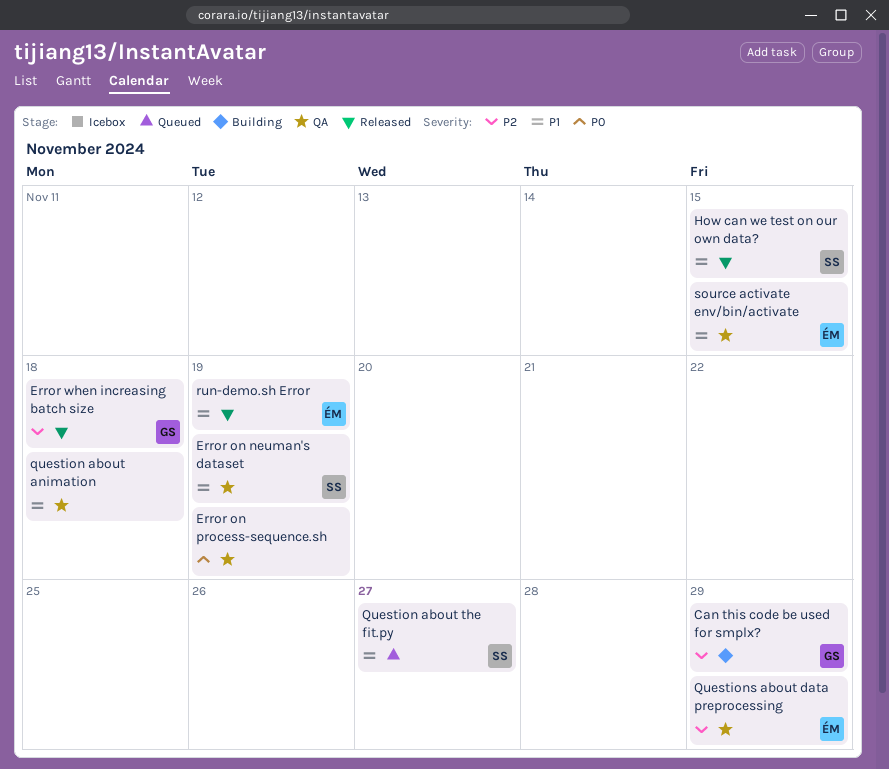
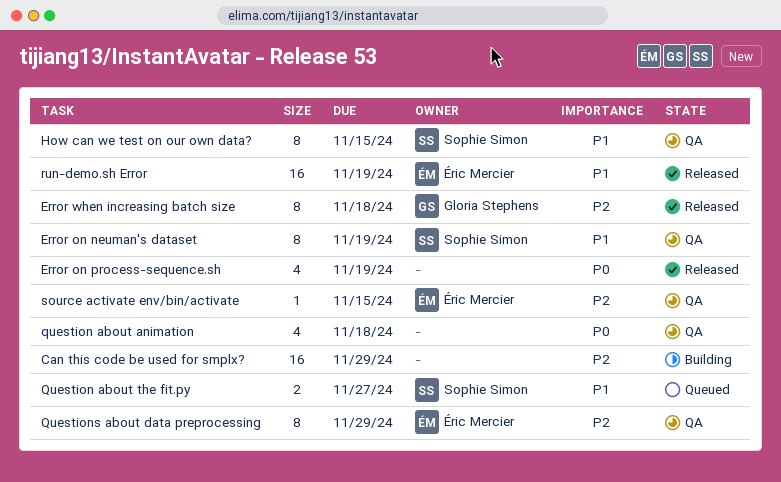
Can this code be used for smplx?, owner: Gloria Stephens -> none
Error on process-sequence.sh, status: QA -> Released
How can we test on our own data?, status: Released -> QA
question about animation, priority: P1 -> P0
source activate env/bin/activate, priority: P1 -> P2

